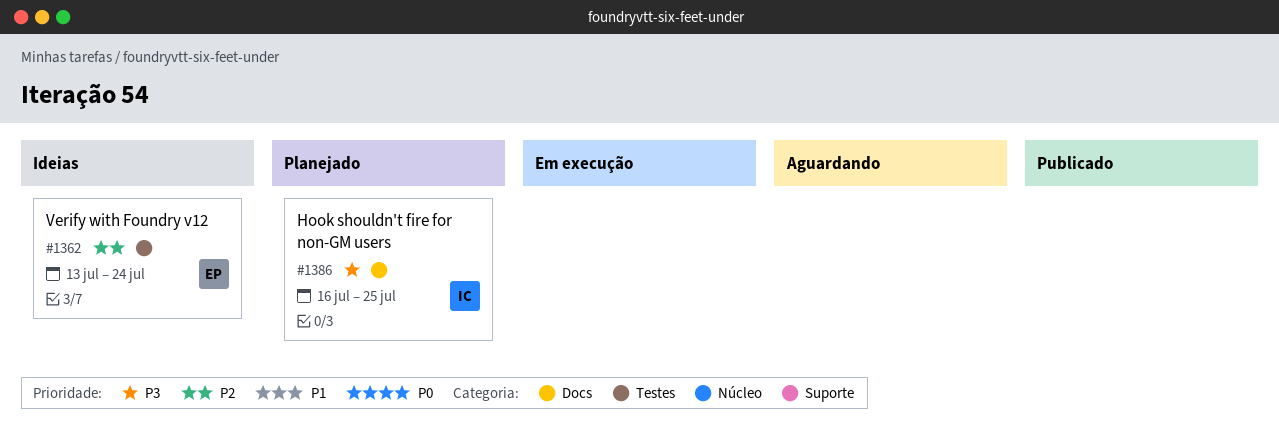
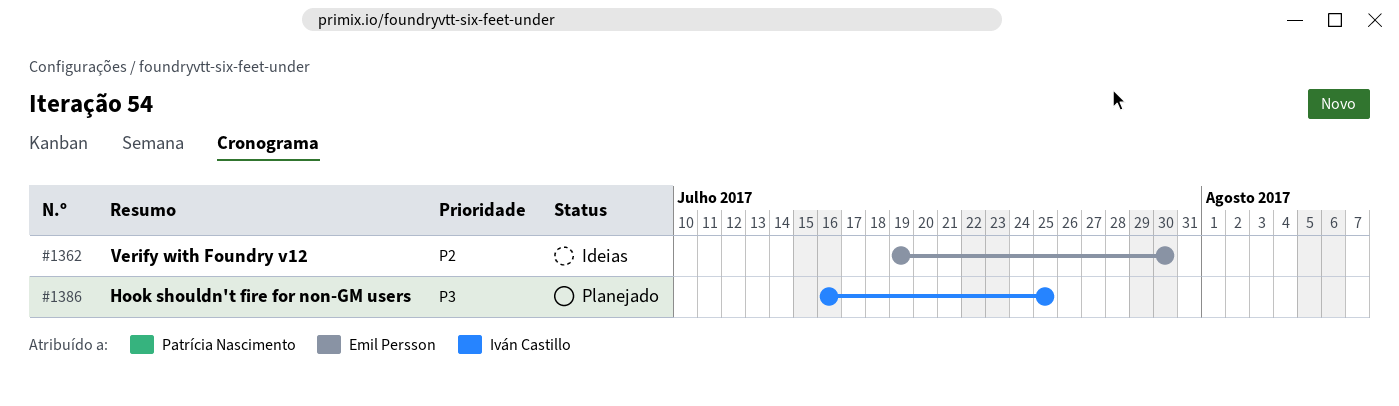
#1362, start: Jul 13 -> Jul 19
#1362, due: Jul 24 -> Jul 30

